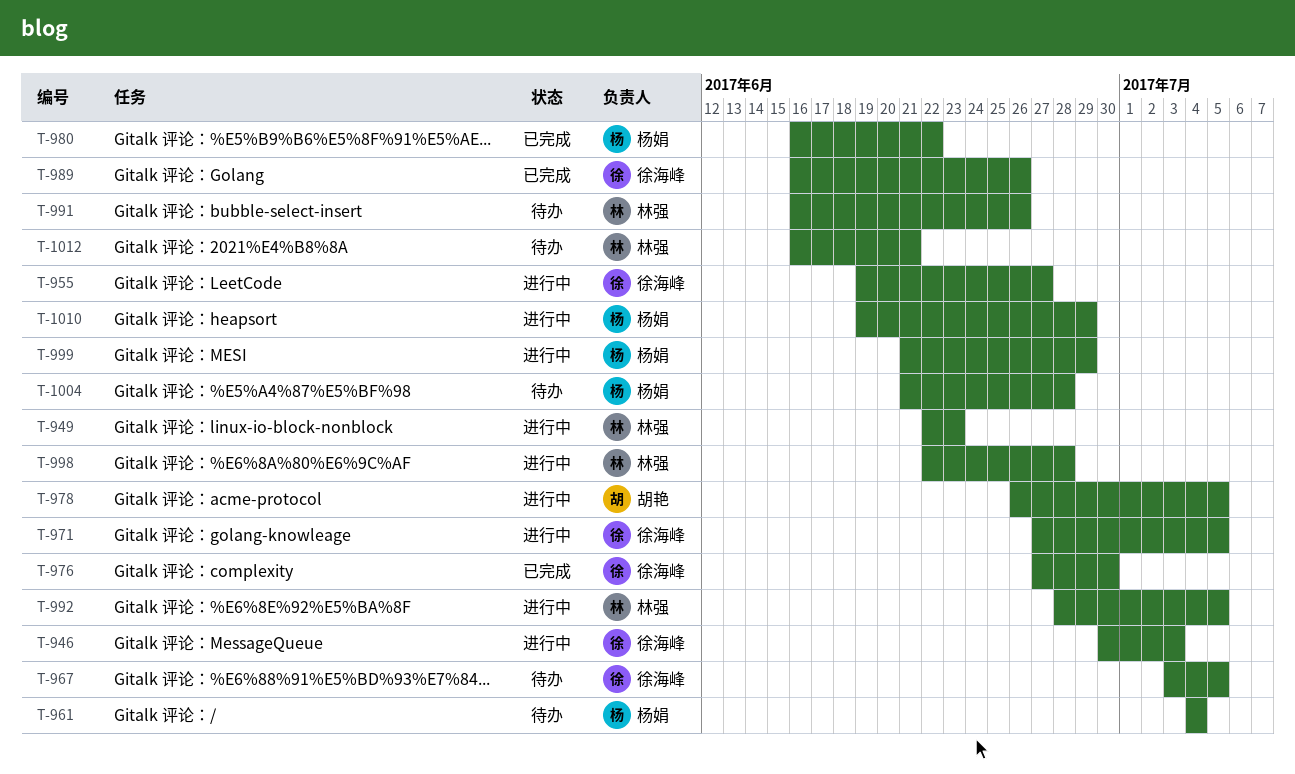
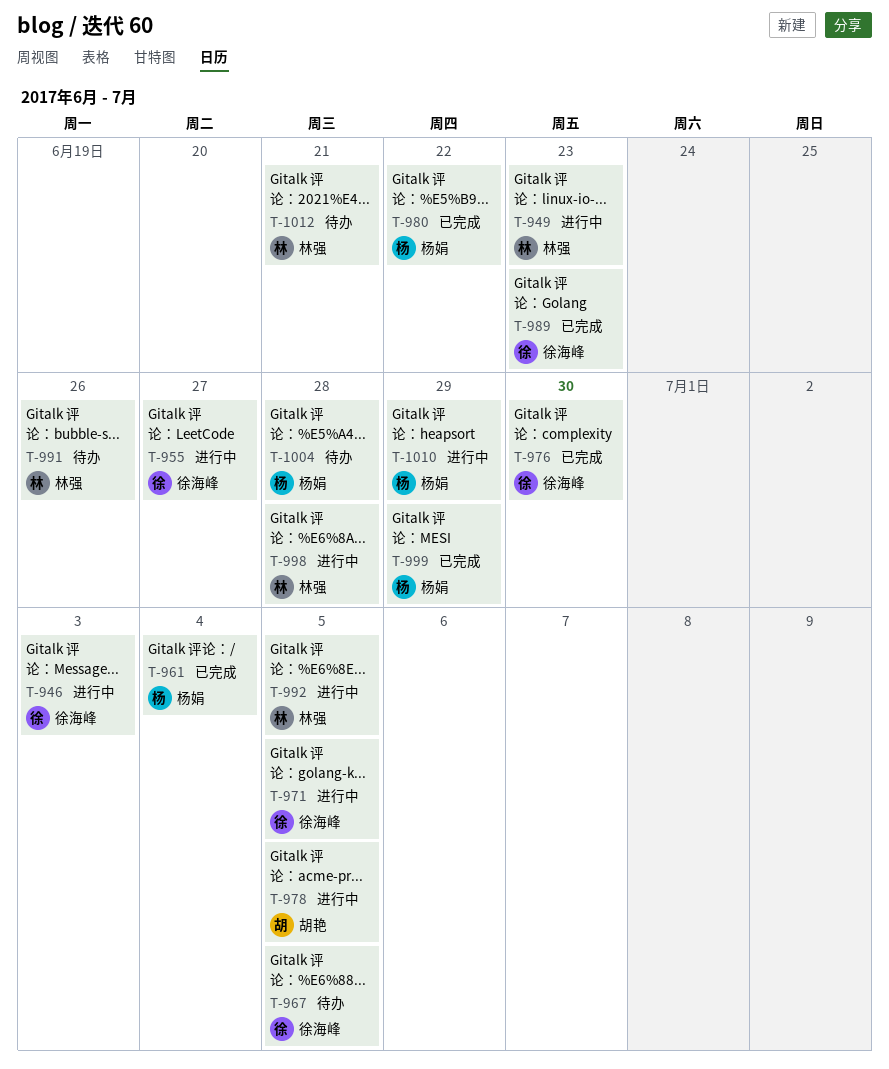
T-961, status: 待办 -> 已完成
T-989, due: Jun 26 -> Jun 23
T-999, status: 进行中 -> 已完成

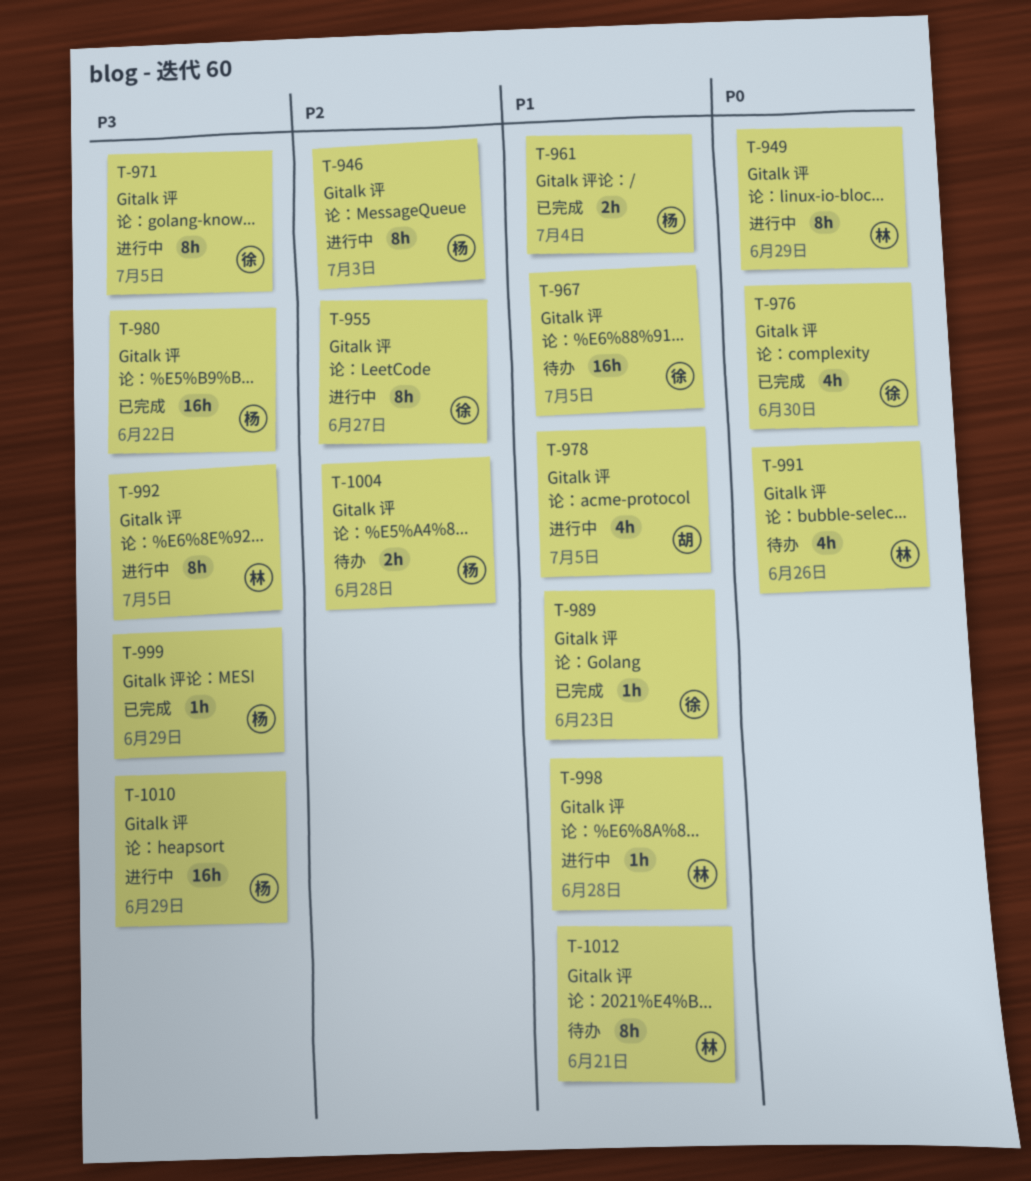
T-946, owner: 徐海峰 -> 杨娟
T-949, due: Jun 23 -> Jun 29

